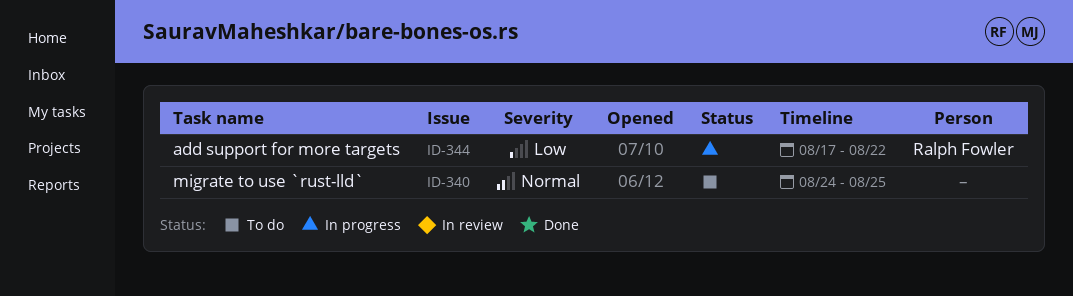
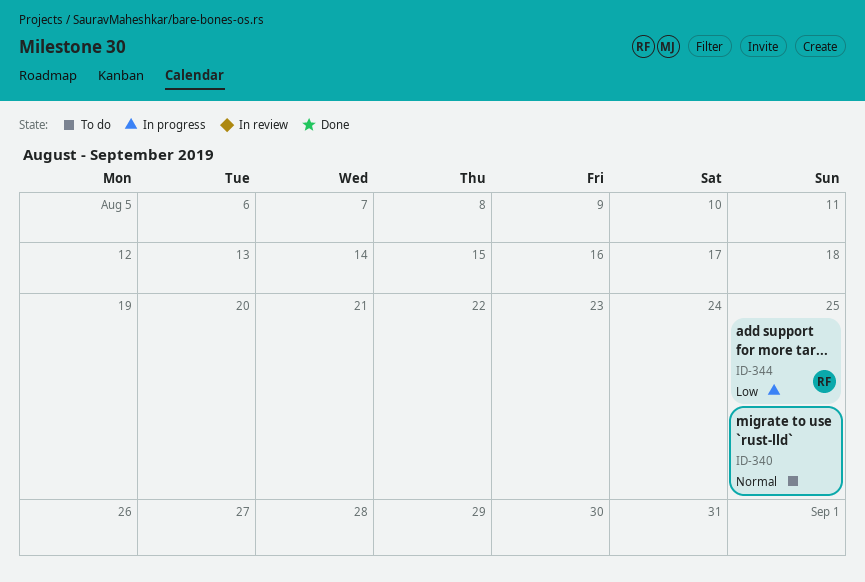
ID-344, due: Aug 22 -> Aug 25

